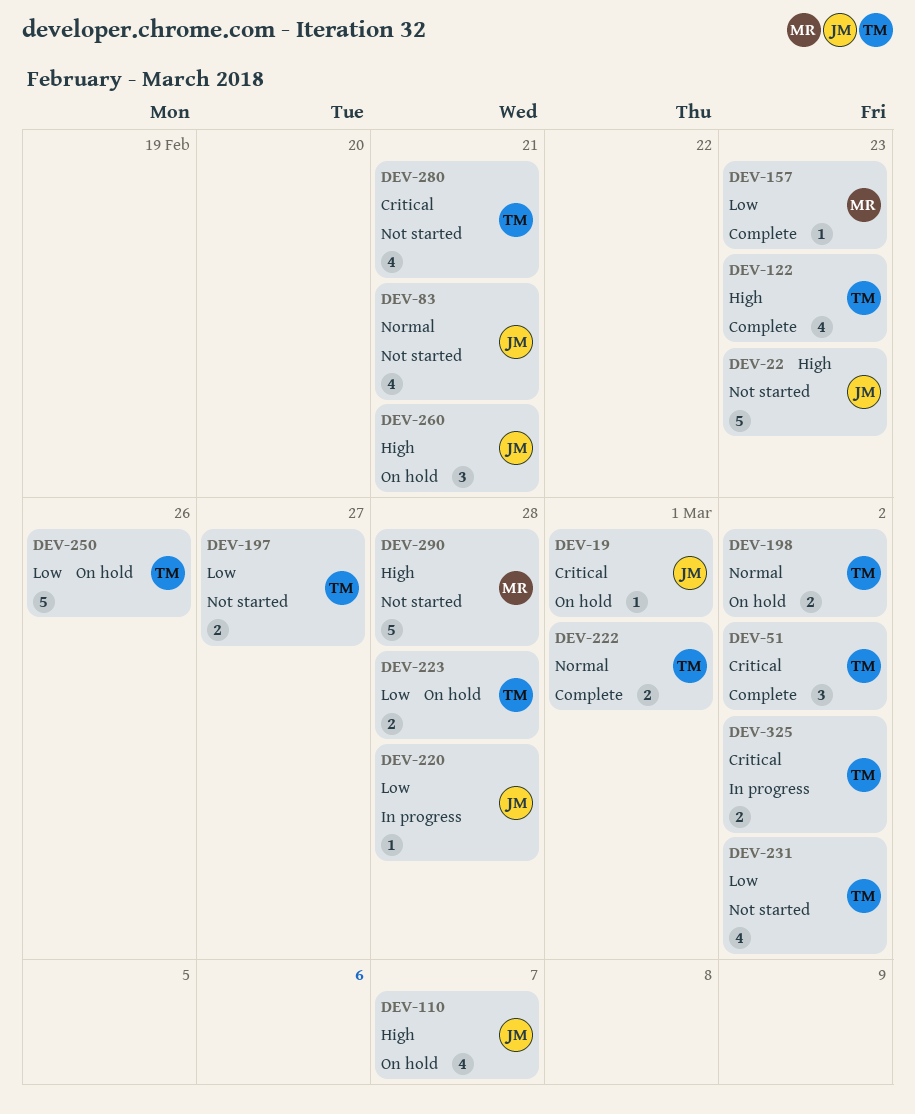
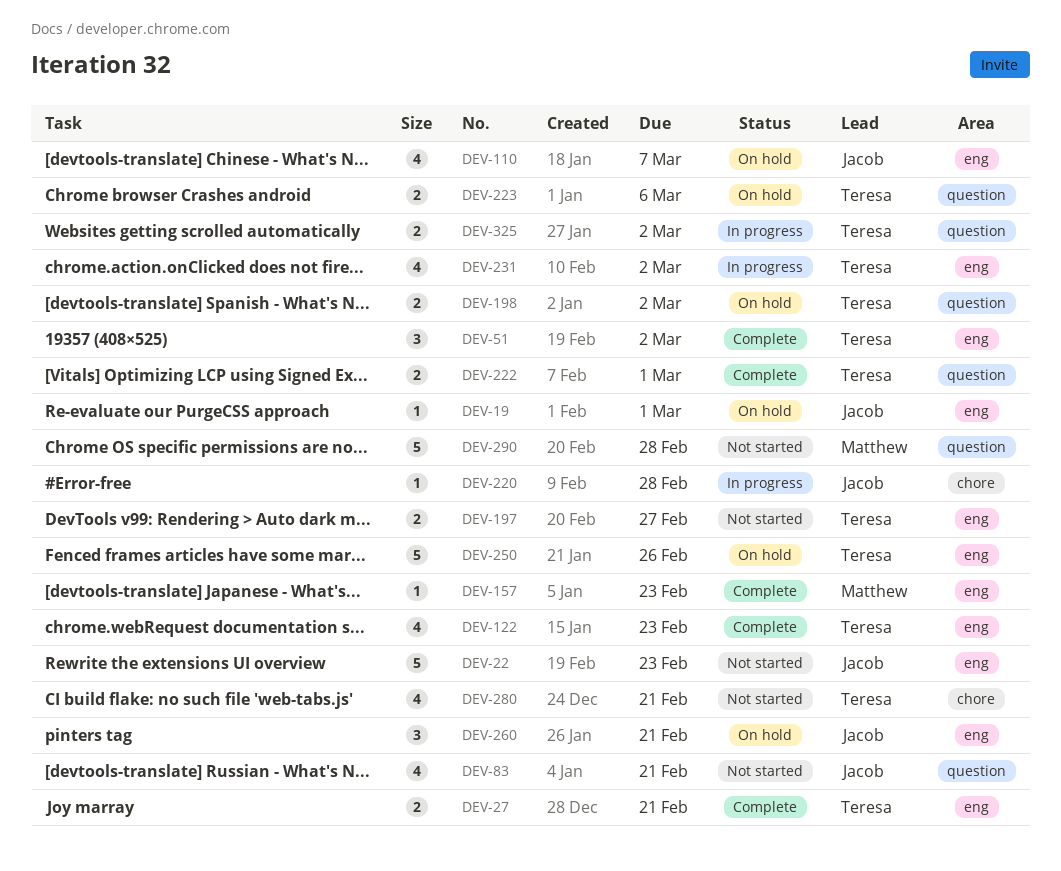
DEV-27: none -> present
DEV-223, due: Feb 28 -> Mar 6
DEV-231, status: Not started -> In progress

